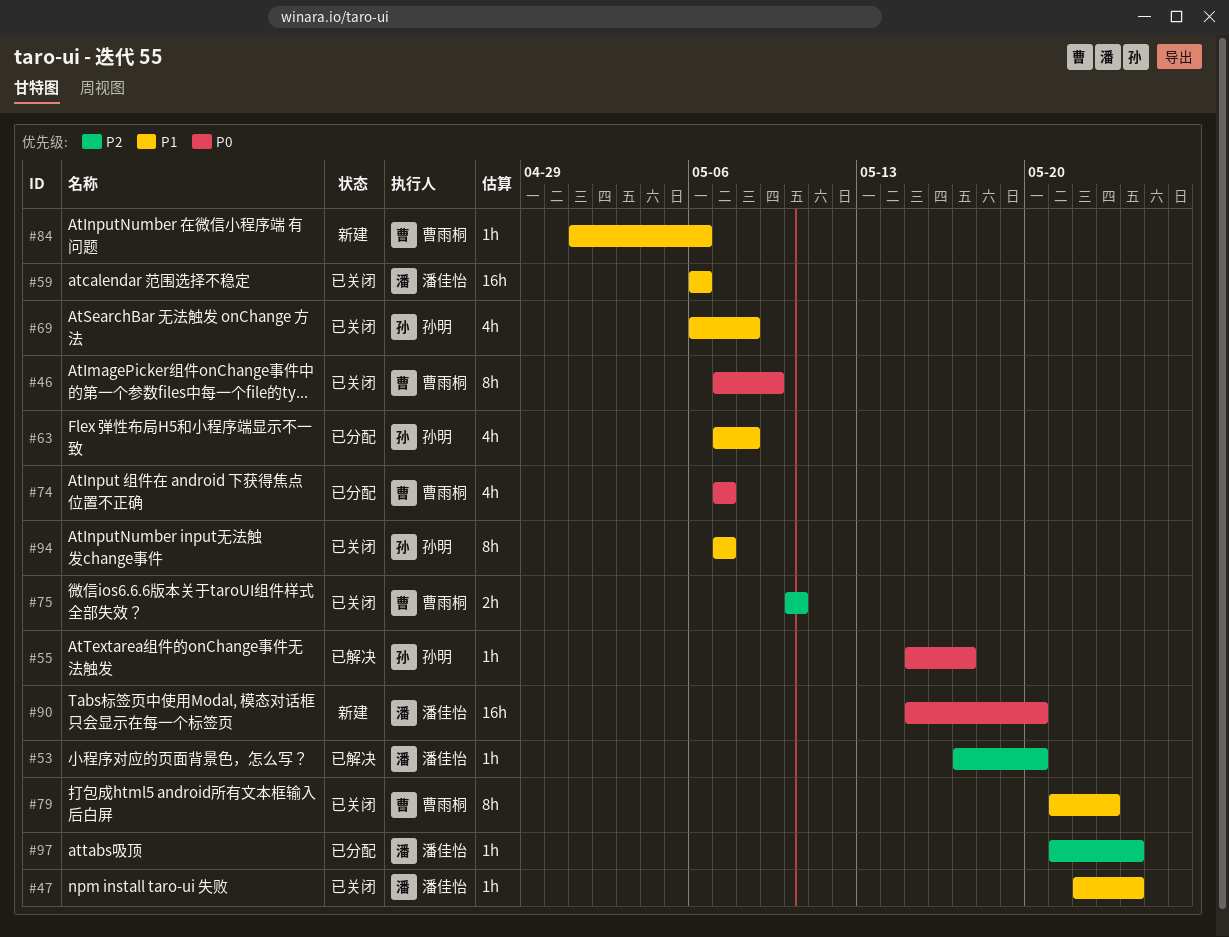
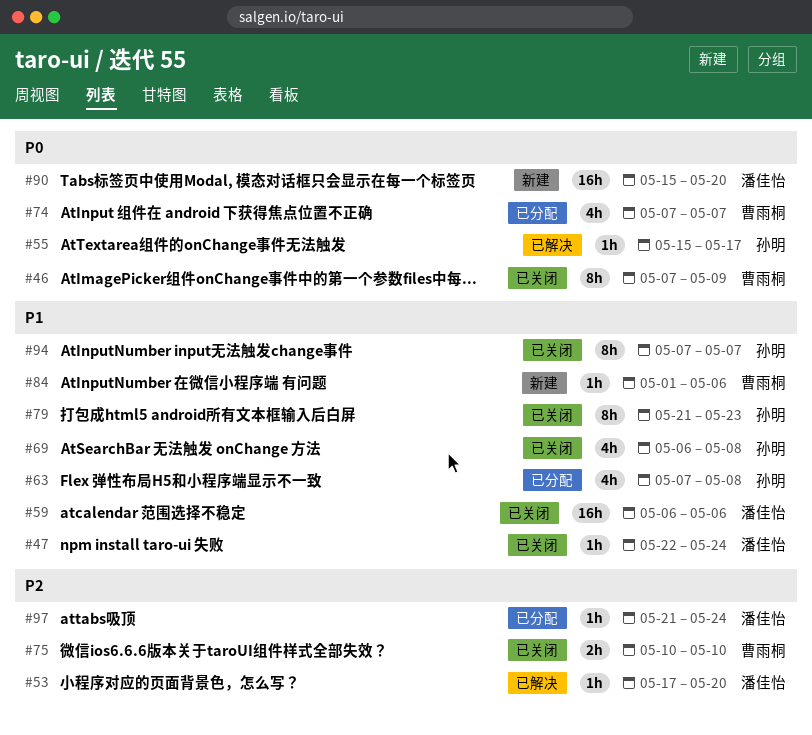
#79, owner: 曹雨桐 -> 孙明

